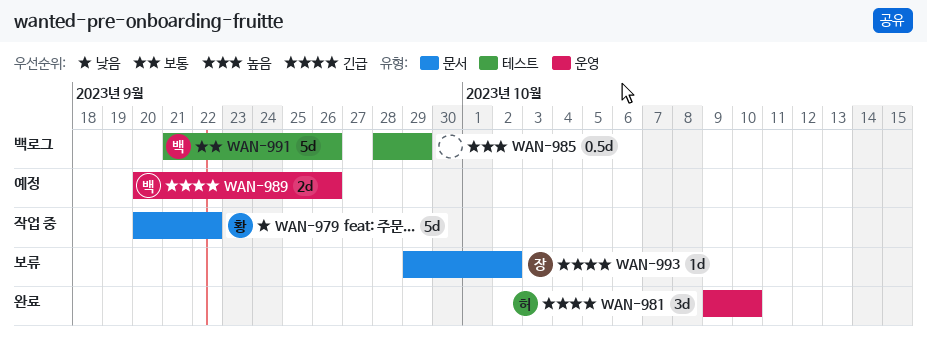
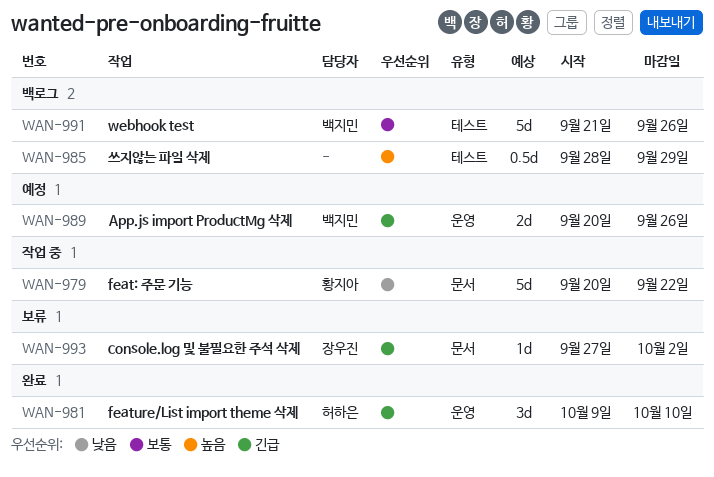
WAN-993, start: Sep 29 -> Sep 27

